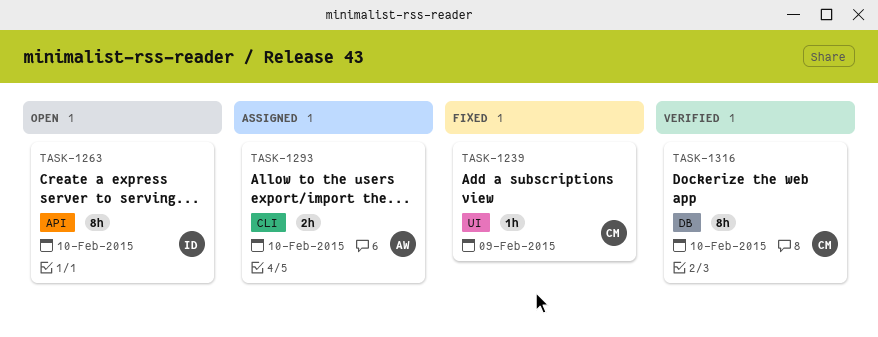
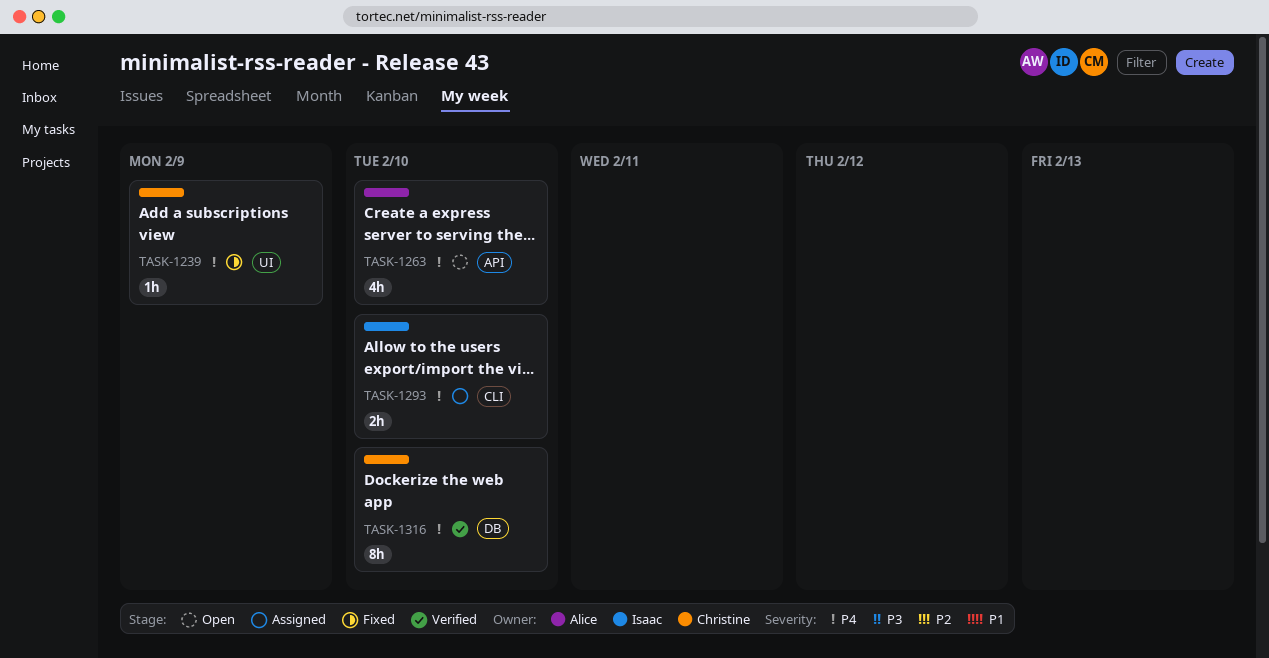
TASK-1263, owner: Isaac -> Alice
TASK-1263, estimate: 8h -> 4h
TASK-1293, owner: Alice -> Isaac

